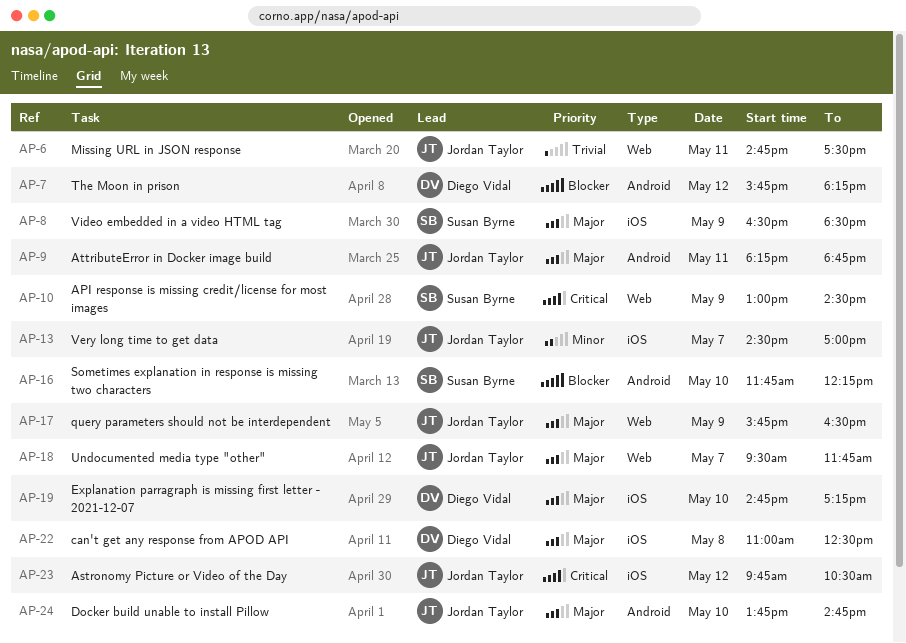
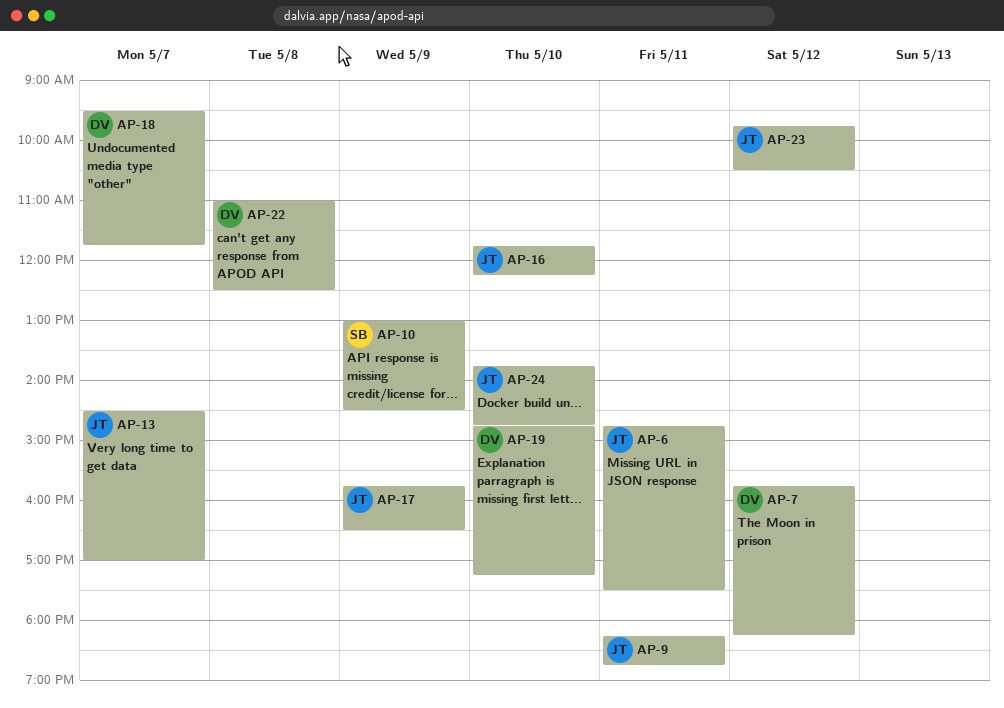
AP-8: present -> none
AP-16, owner: Susan Byrne -> Jordan Taylor
AP-18, owner: Jordan Taylor -> Diego Vidal

